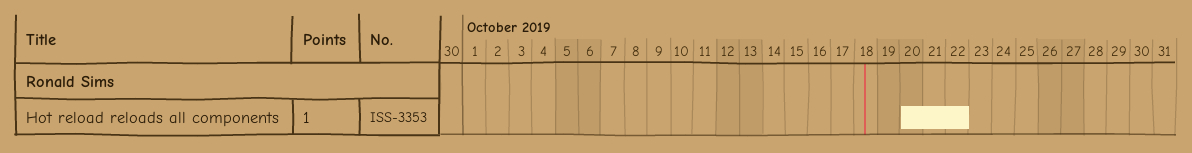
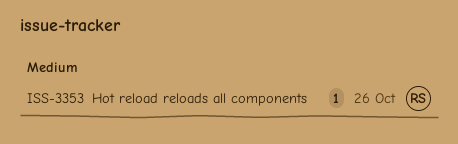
ISS-3353, due: Oct 22 -> Oct 26

